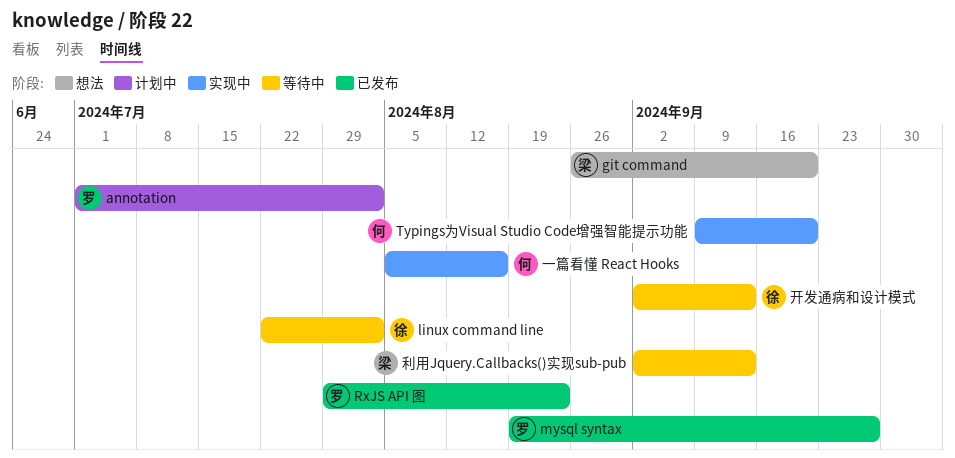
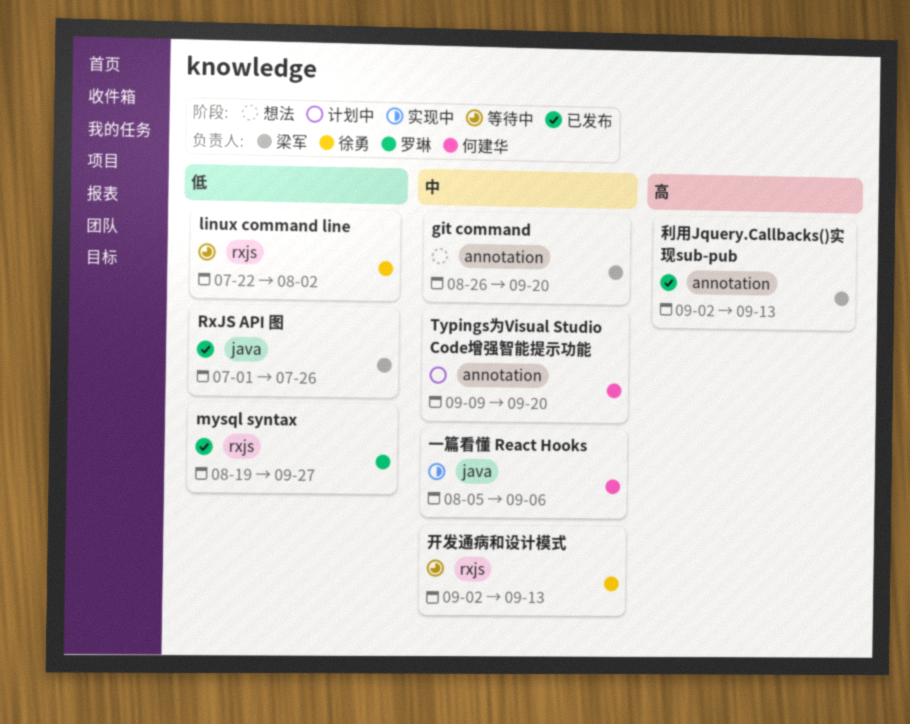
annotation: present -> none
RxJS API 图, owner: 罗琳 -> 梁军
RxJS API 图, start: Jul 29 -> Jul 1
RxJS API 图, due: Aug 23 -> Jul 26
Typings为Visual Studio Code增强智能提示功能, status: 实现中 -> 计划中
一篇看懂 React Hooks, due: Aug 16 -> Sep 6
利用Jquery.Callbacks()实现sub-pub, status: 等待中 -> 已发布

